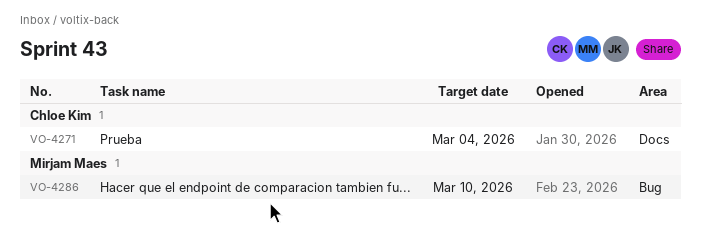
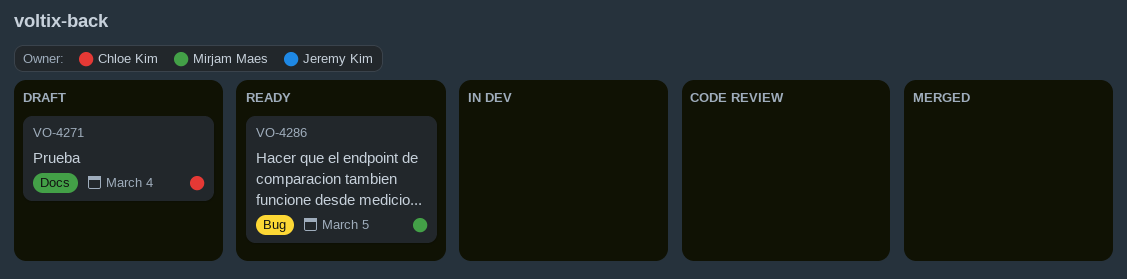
VO-4286, due: Mar 10 -> Mar 5

